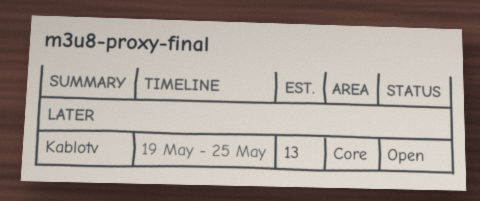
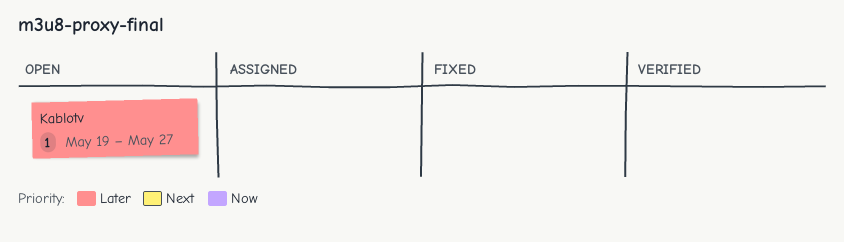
Kablotv, estimate: 13 -> 1
Kablotv, due: May 25 -> May 27

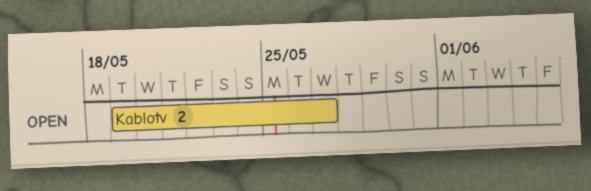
Kablotv, estimate: 1 -> 2

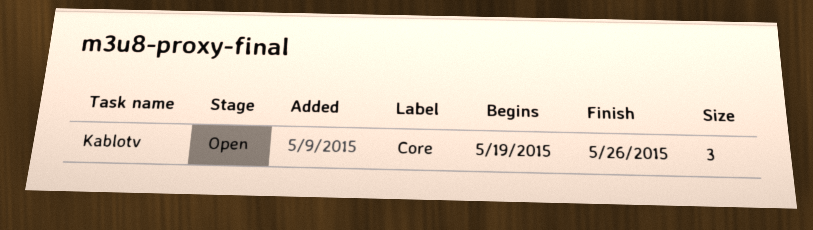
Kablotv, estimate: 2 -> 3
Kablotv, due: May 27 -> May 26

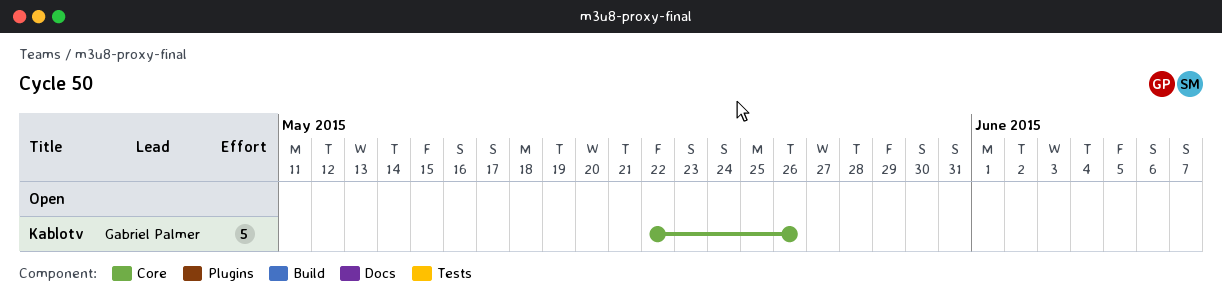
Kablotv, estimate: 3 -> 5
Kablotv, start: May 19 -> May 22

